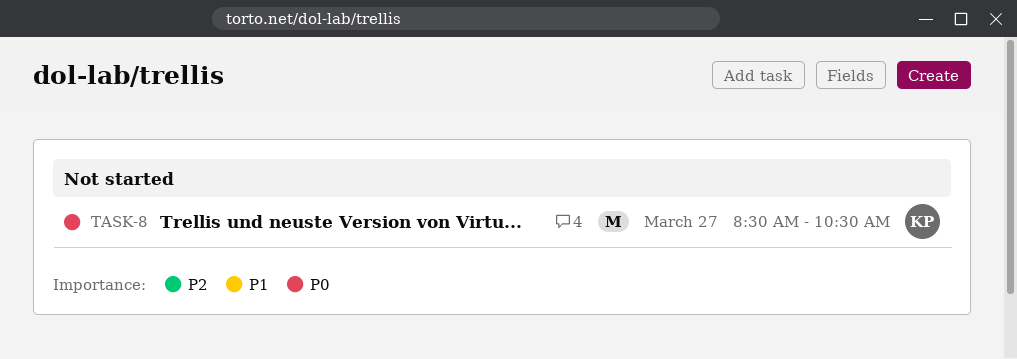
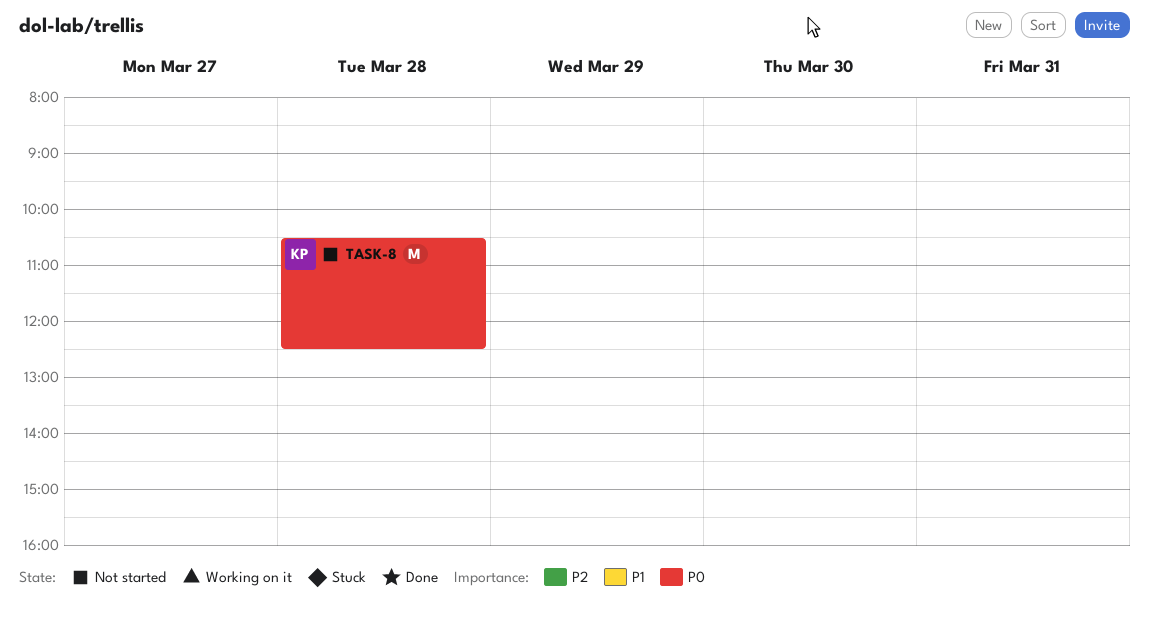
TASK-8, day: Mar 27 -> Mar 28
TASK-8, begins: 08:30 -> 10:30
TASK-8, ends: 10:30 -> 12:30

